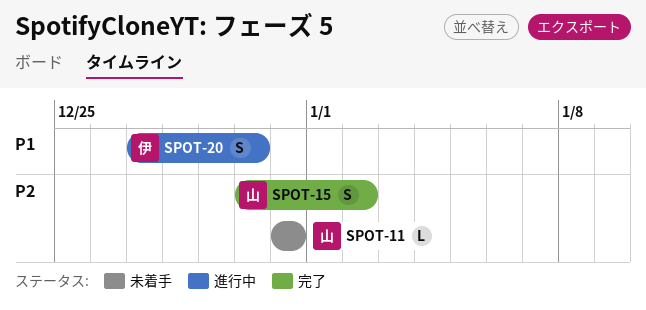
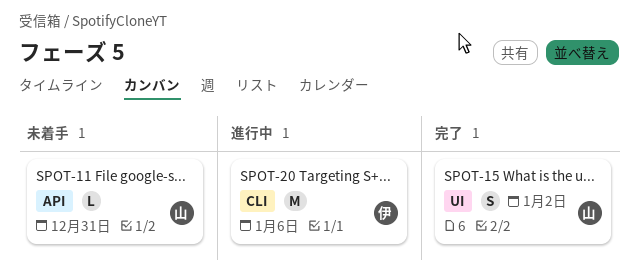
SPOT-20, estimate: S -> M
SPOT-20, due: Dec 30 -> Jan 6

